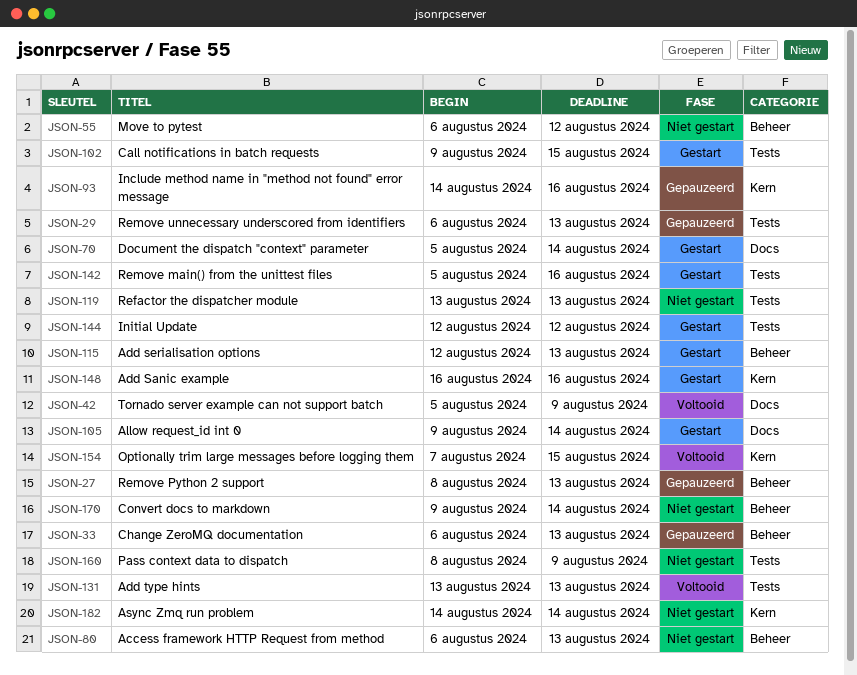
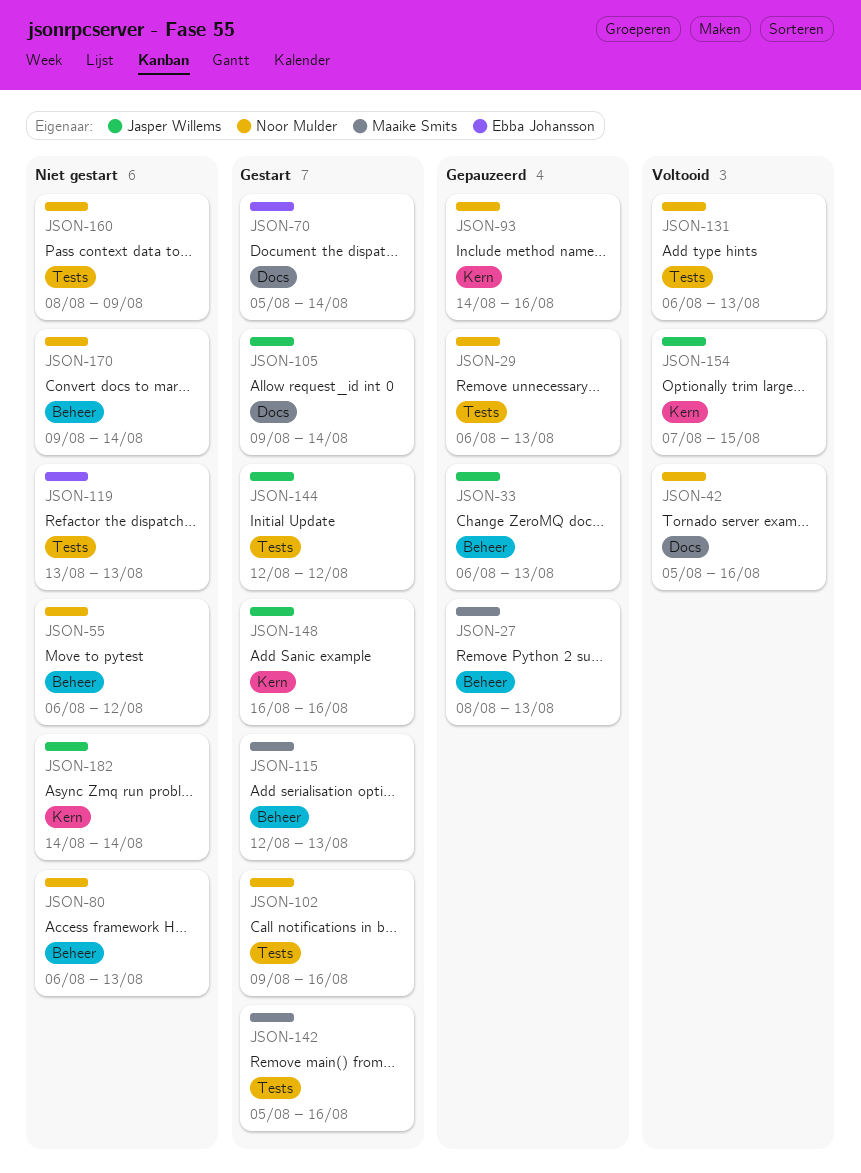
JSON-42, due: Aug 9 -> Aug 16
JSON-102, due: Aug 15 -> Aug 16
JSON-131, start: Aug 13 -> Aug 6

